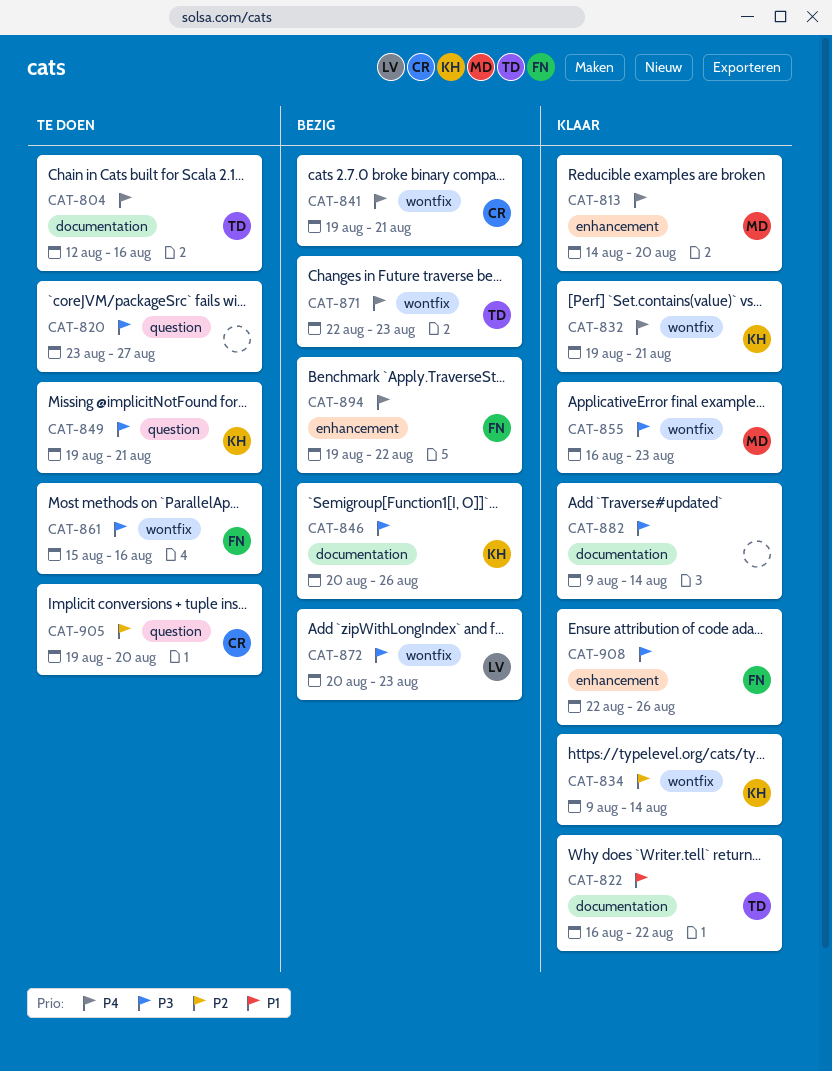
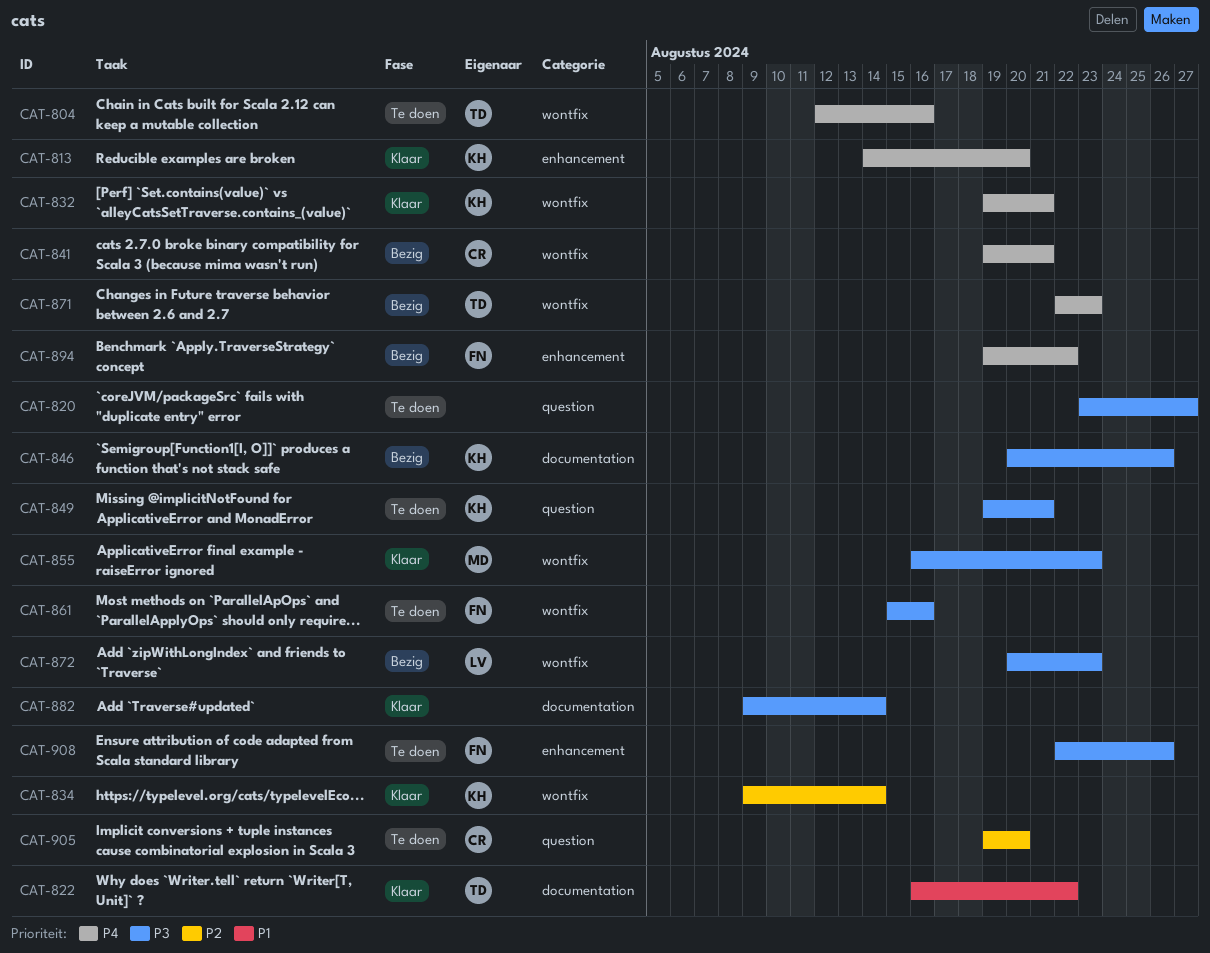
CAT-804, label: documentation -> wontfix
CAT-813, owner: MD -> KH
CAT-908, status: Klaar -> Te doen

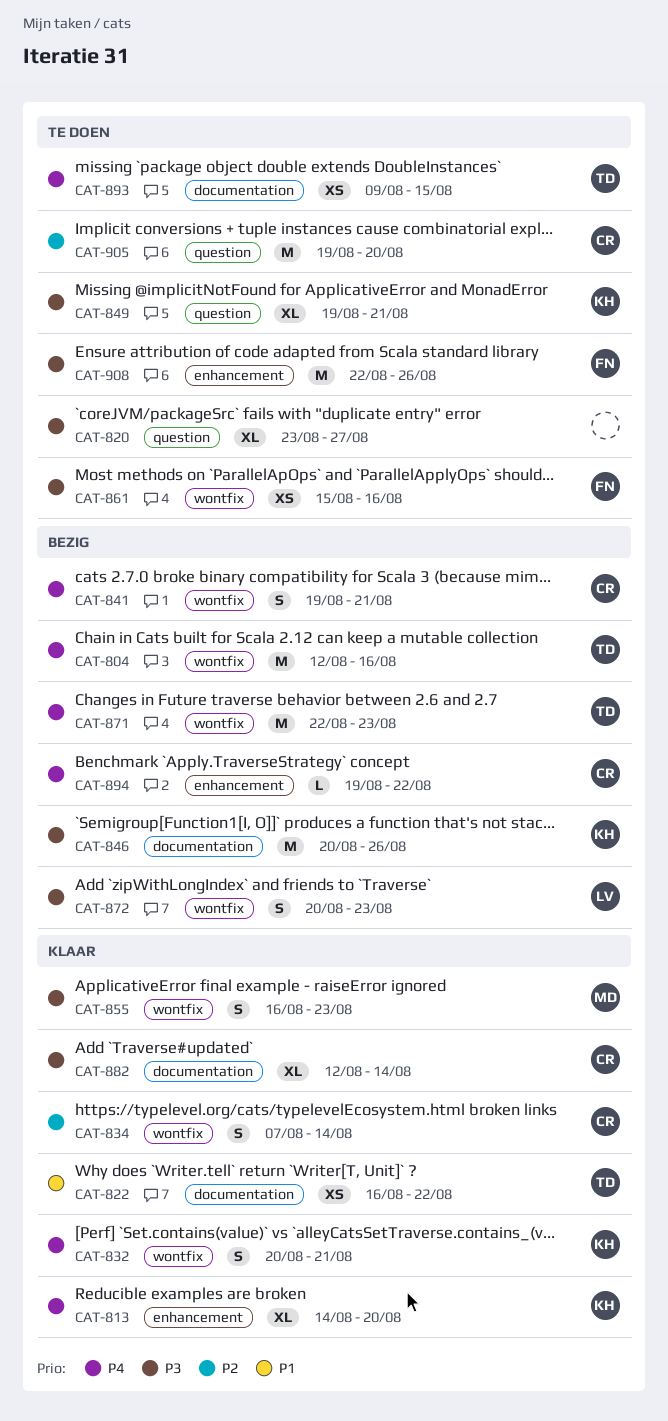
CAT-804, status: Te doen -> Bezig
CAT-832, start: Aug 19 -> Aug 20
CAT-834, owner: KH -> CR
CAT-834, start: Aug 9 -> Aug 7
CAT-882, owner: none -> CR
CAT-882, start: Aug 9 -> Aug 12
CAT-893: none -> present
CAT-894, owner: FN -> CR

